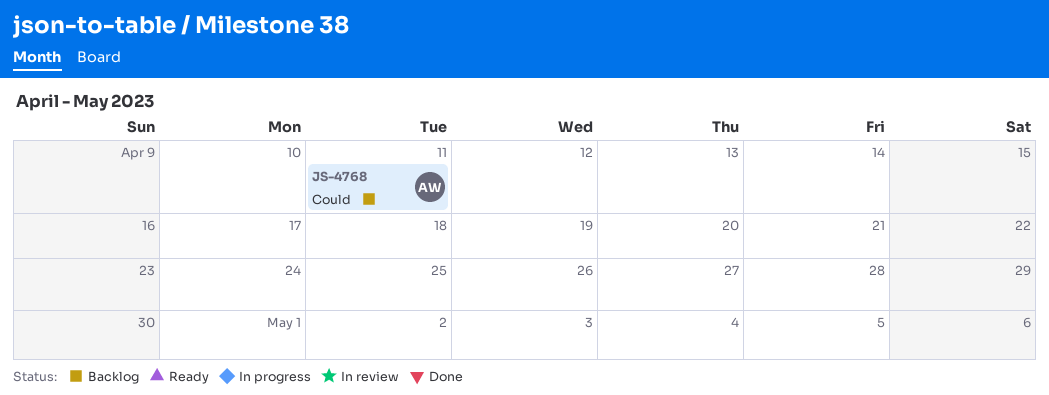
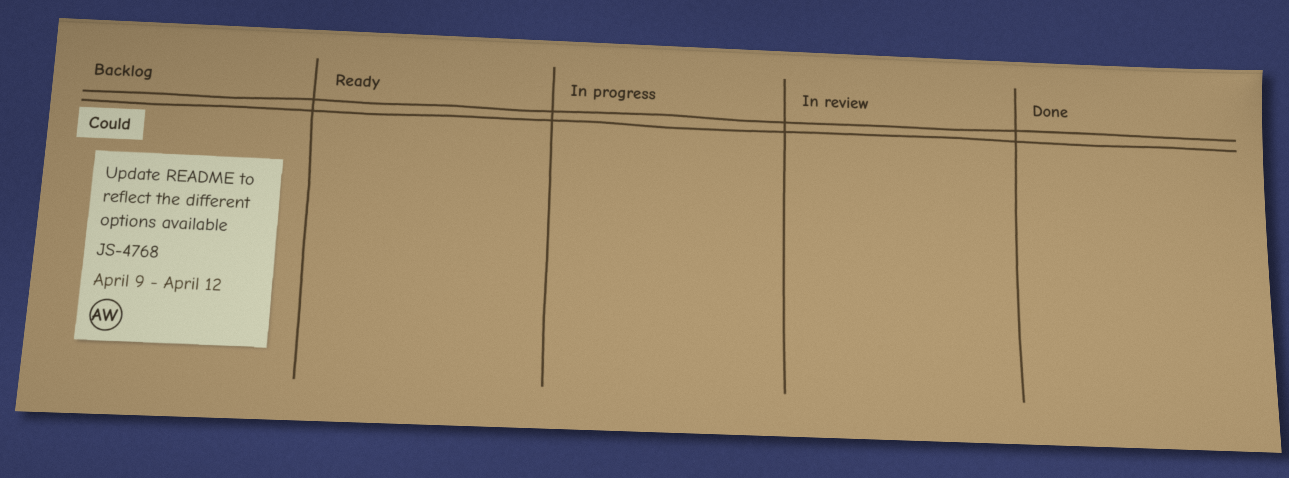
JS-4768, due: Apr 11 -> Apr 12

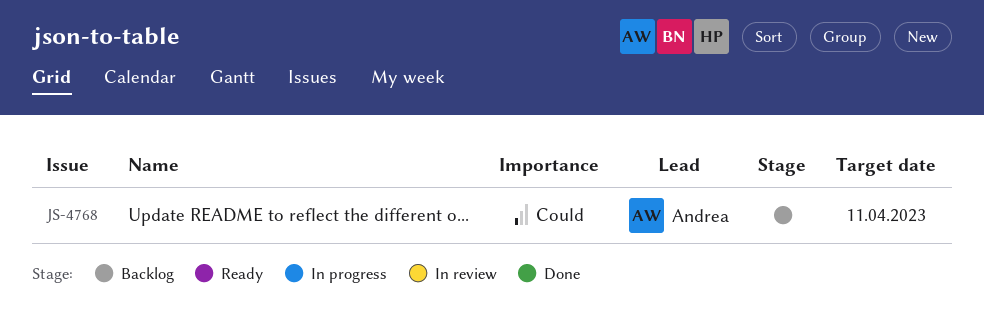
JS-4768, due: Apr 12 -> Apr 11

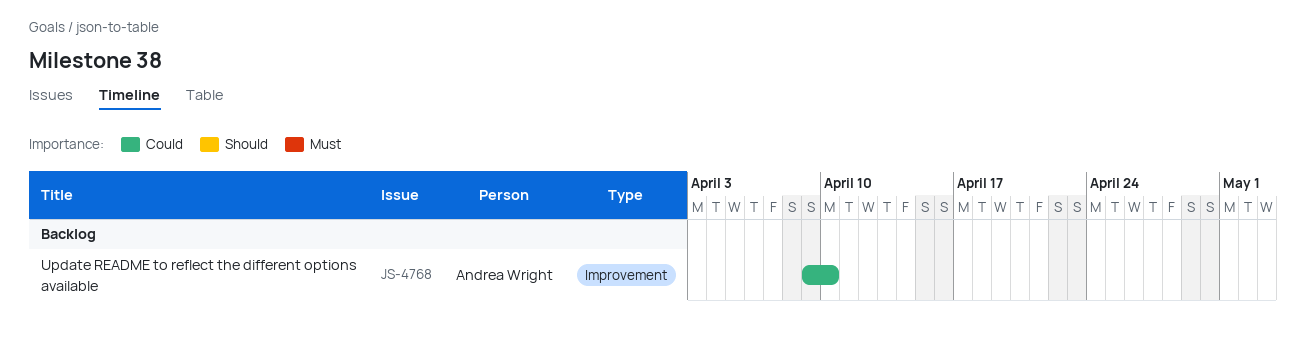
JS-4768, due: Apr 11 -> Apr 10

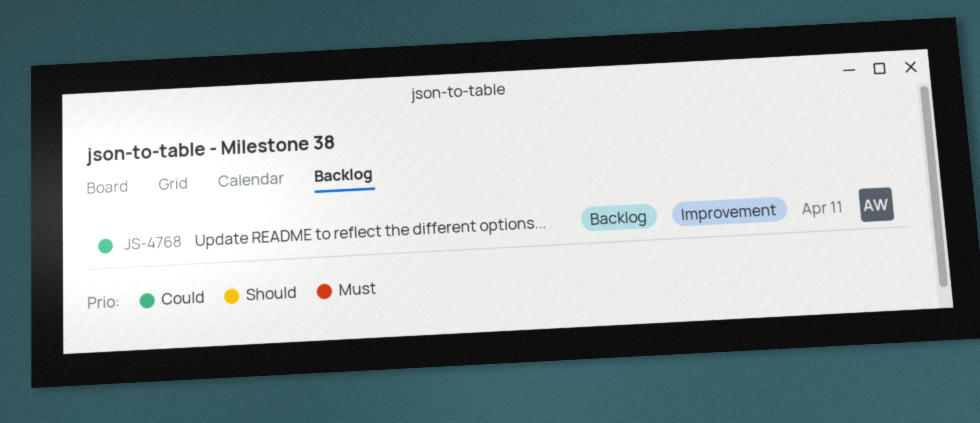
JS-4768, due: Apr 10 -> Apr 11

